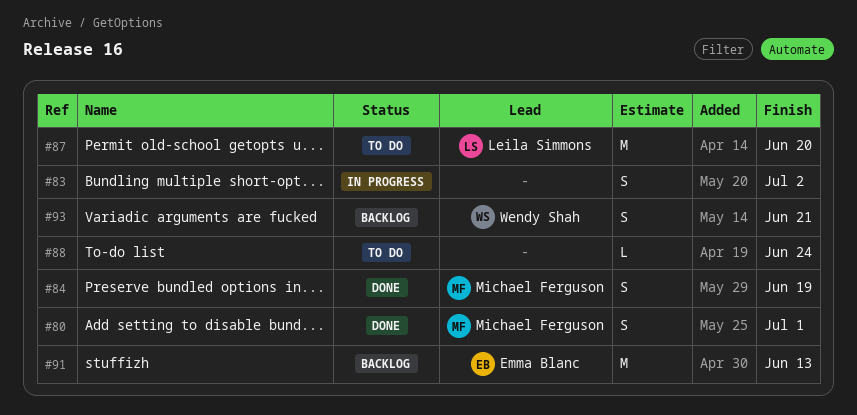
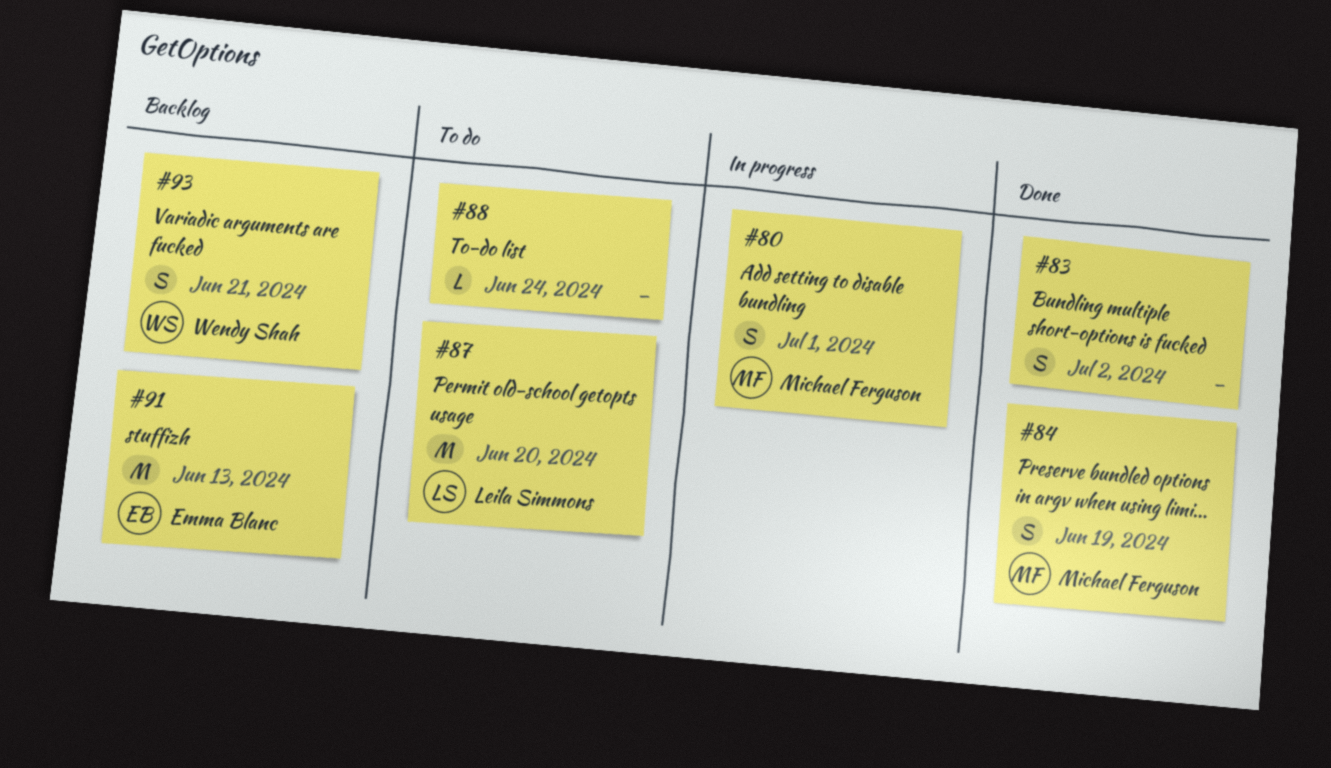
#80, status: Done -> In progress
#83, status: In progress -> Done

